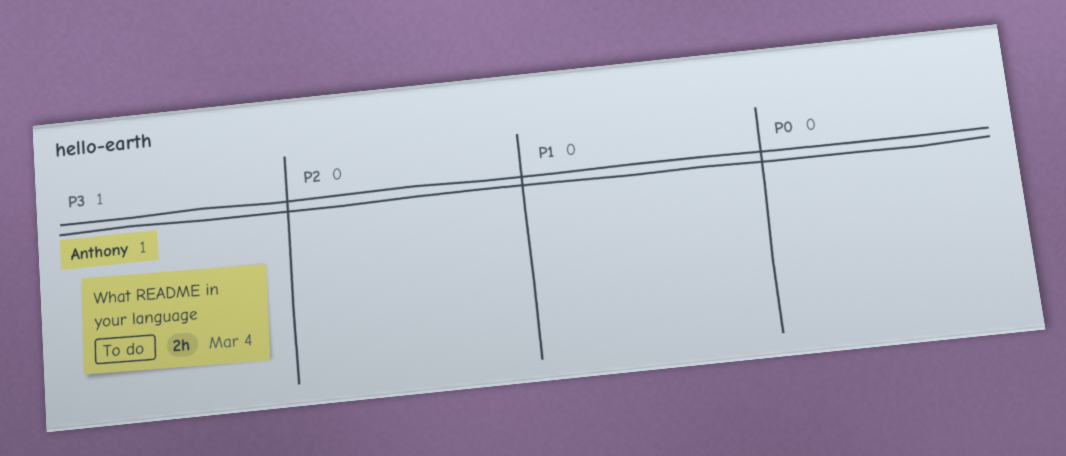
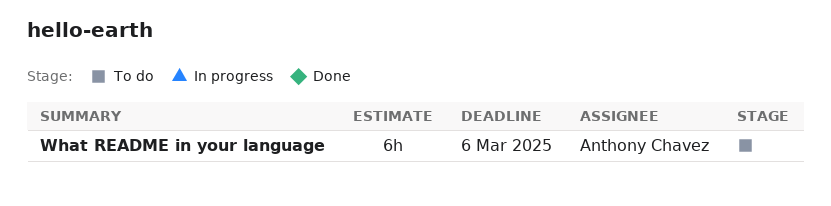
What README in your language, estimate: 2h -> 6h
What README in your language, due: Mar 4 -> Mar 6

